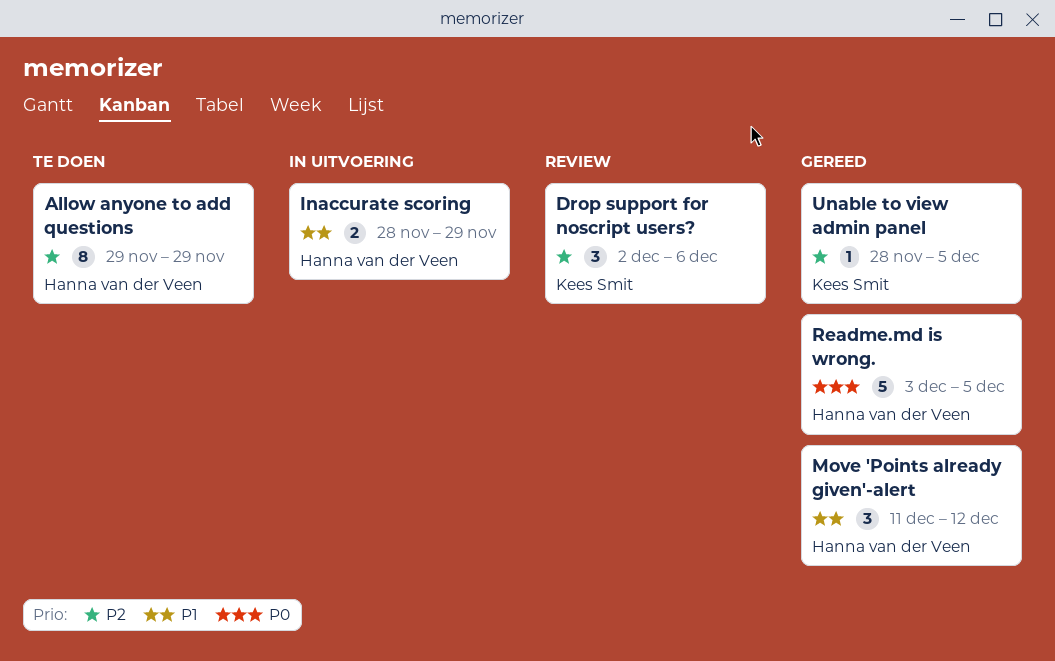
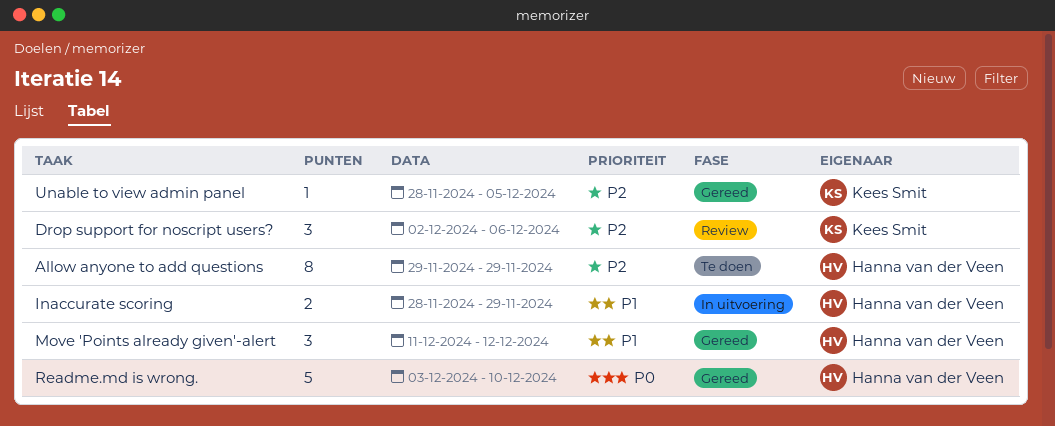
Readme.md is wrong., due: Dec 5 -> Dec 10

